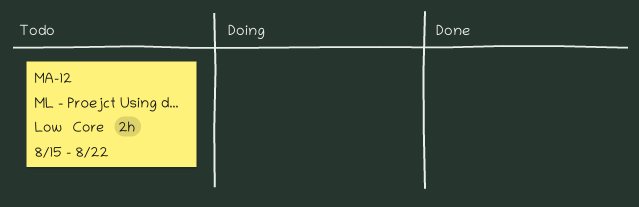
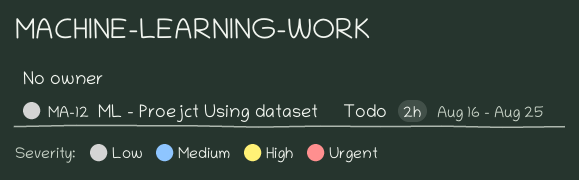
MA-12, start: Aug 15 -> Aug 16
MA-12, due: Aug 22 -> Aug 25

